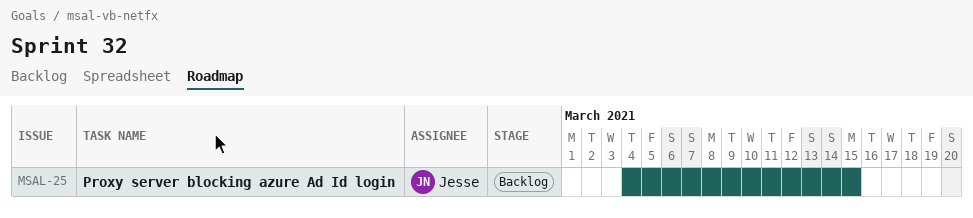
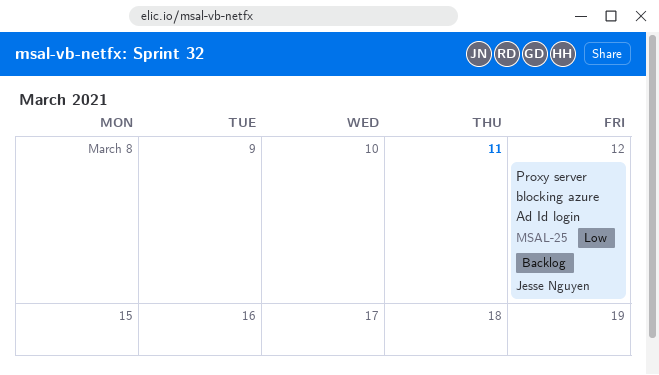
MSAL-25, due: Mar 15 -> Mar 12

